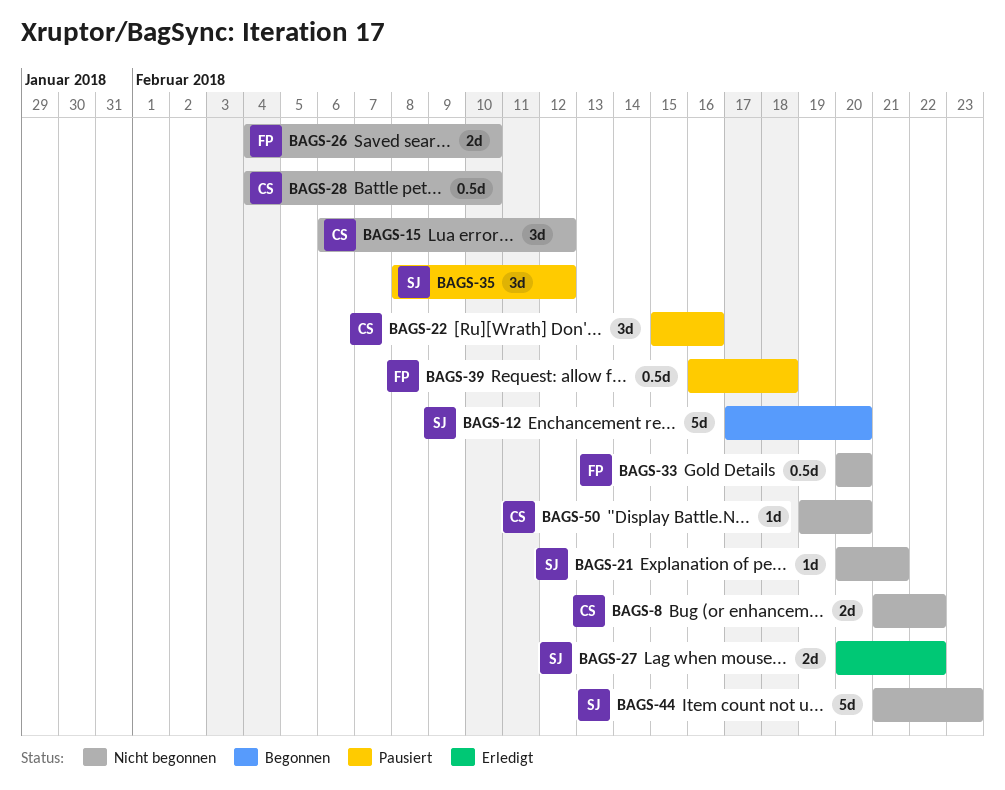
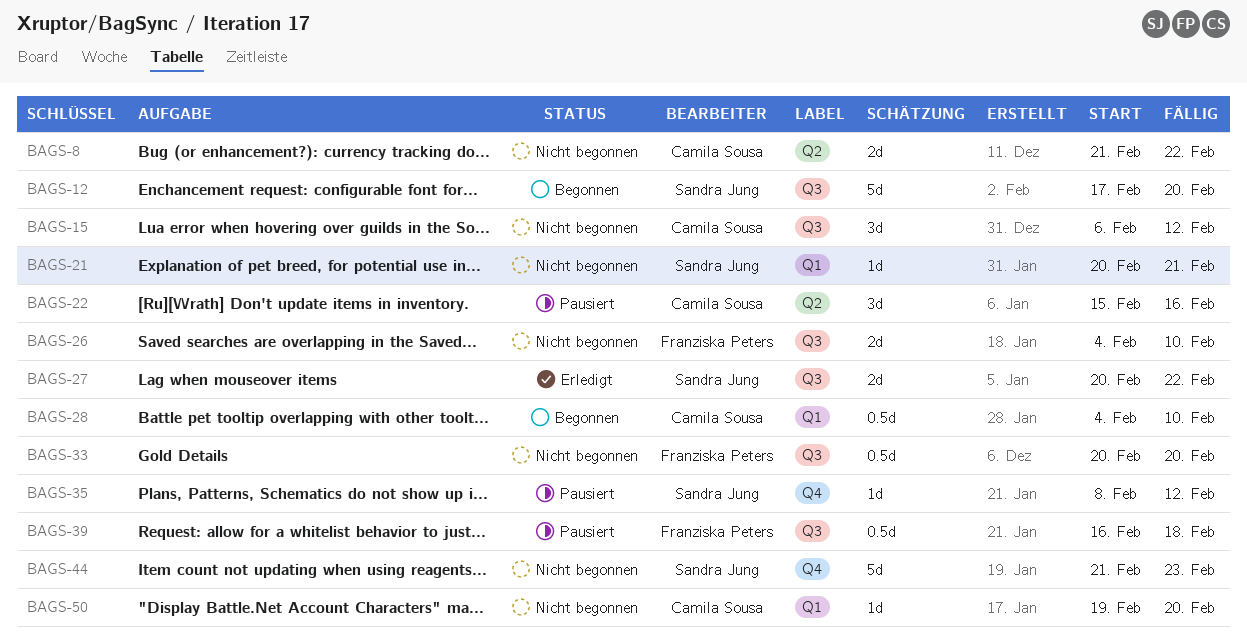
BAGS-28, status: Nicht begonnen -> Begonnen
BAGS-35, estimate: 3d -> 1d

